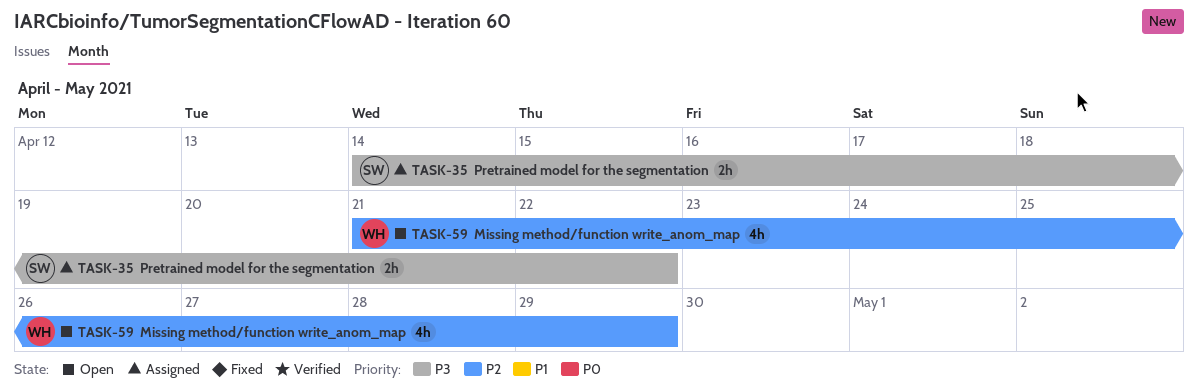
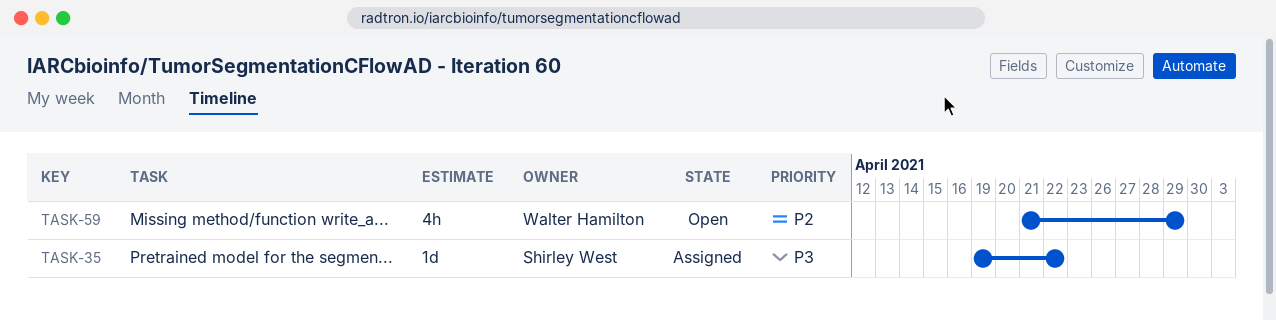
TASK-35, estimate: 2h -> 1d
TASK-35, start: Apr 14 -> Apr 19

